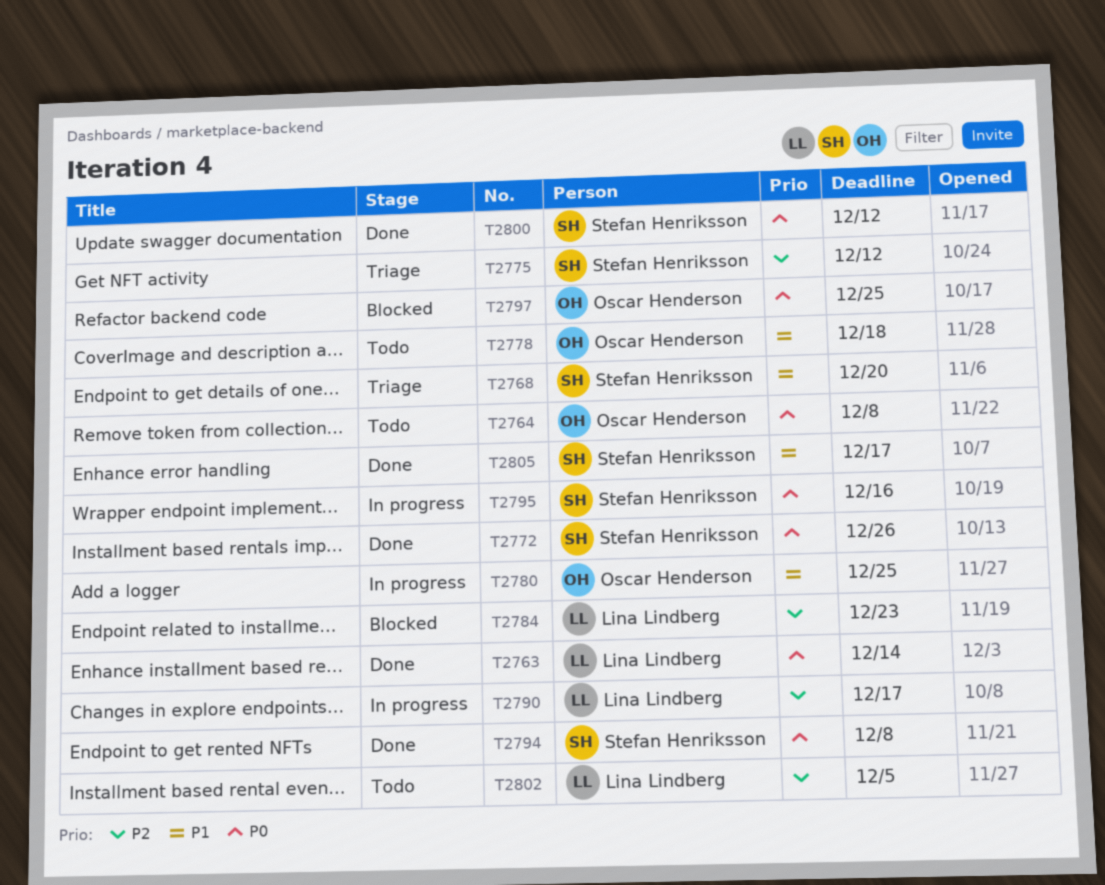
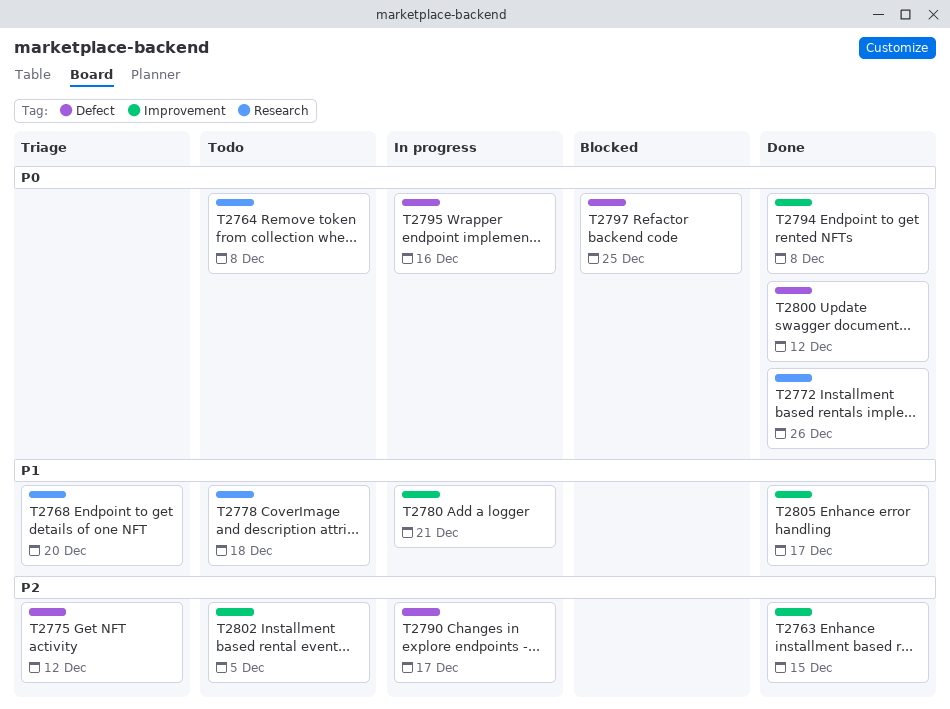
T2763, priority: P0 -> P2
T2763, due: Dec 14 -> Dec 15
T2780, due: Dec 25 -> Dec 21
T2784: present -> none

